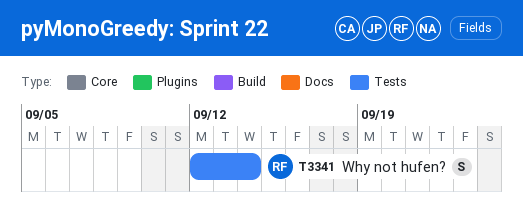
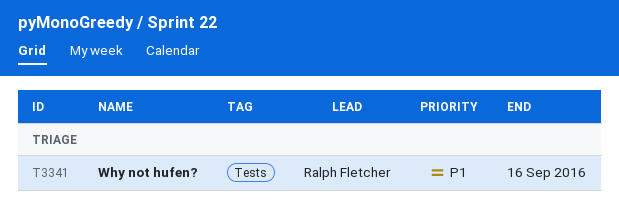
T3341, due: Sep 14 -> Sep 16

